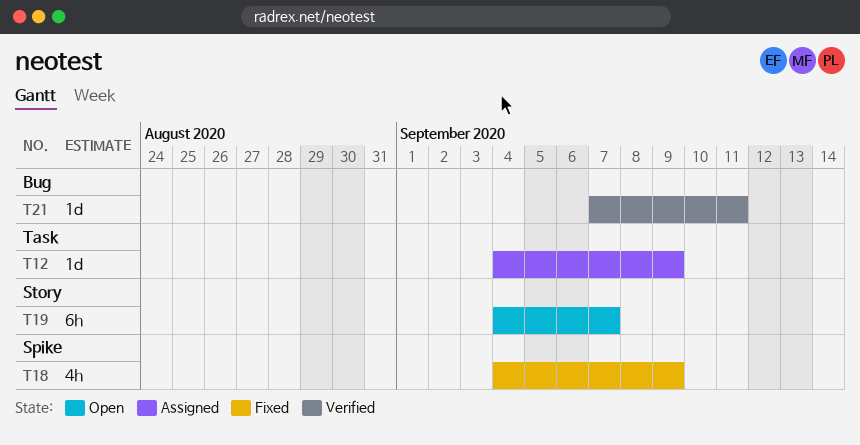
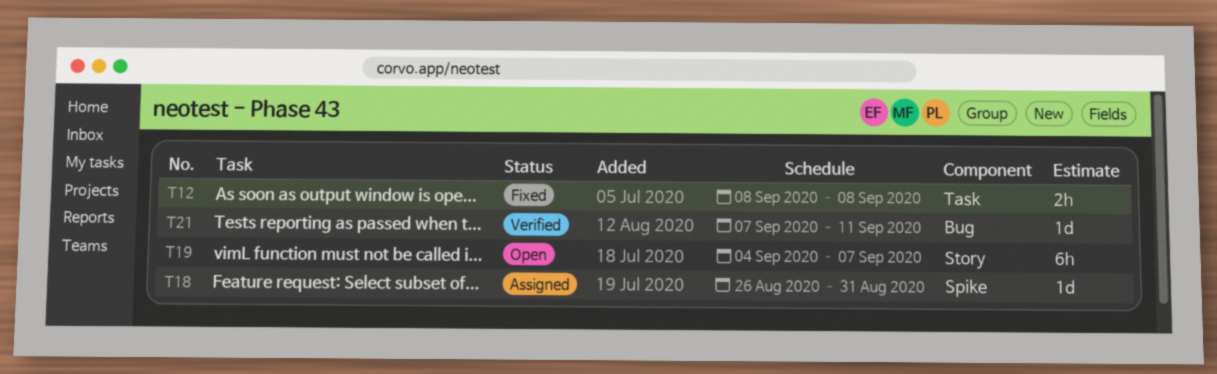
T12, status: Assigned -> Fixed
T12, estimate: 1d -> 2h
T12, start: Sep 4 -> Sep 8
T12, due: Sep 9 -> Sep 8
T18, status: Fixed -> Assigned
T18, estimate: 4h -> 1d
T18, start: Sep 4 -> Aug 26
T18, due: Sep 9 -> Aug 31

